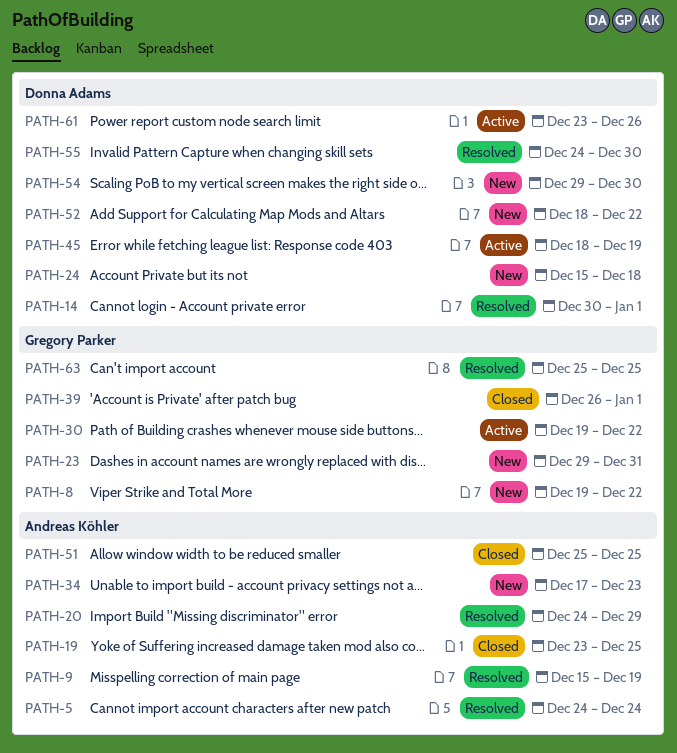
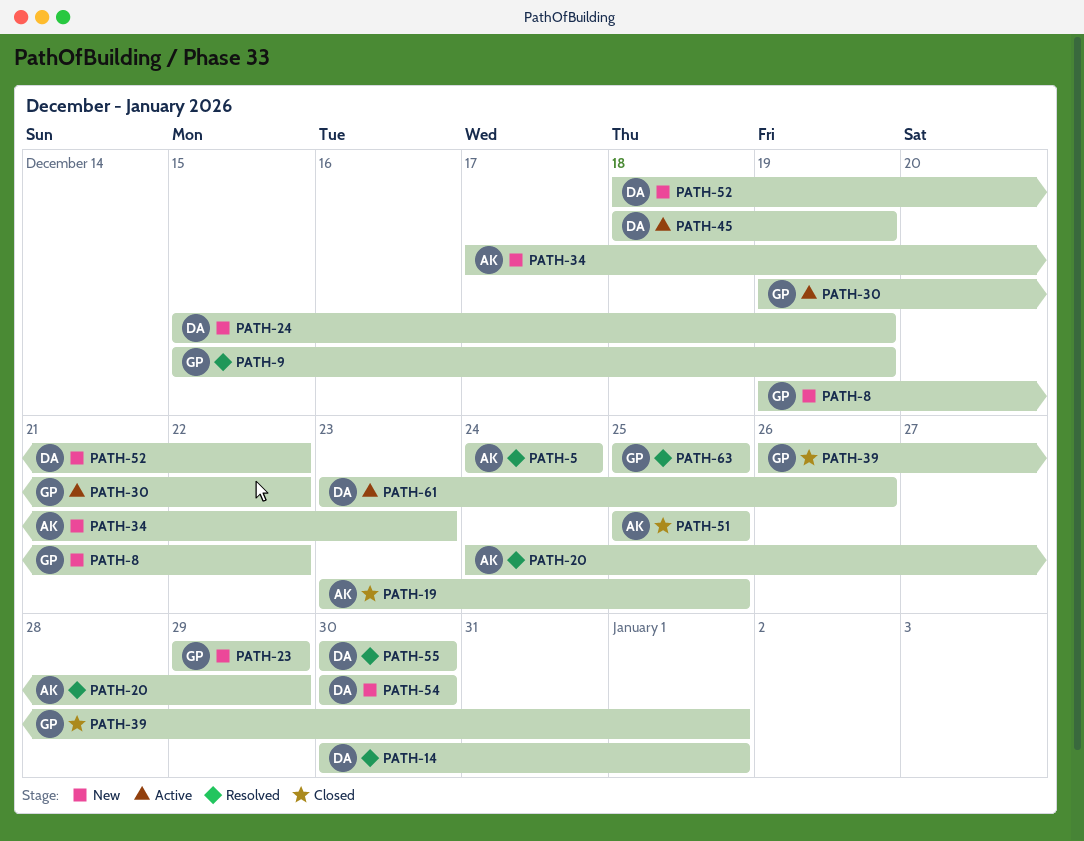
PATH-9, owner: Andreas Köhler -> Gregory Parker
PATH-23, due: Dec 31 -> Dec 29
PATH-24, due: Dec 18 -> Dec 19
PATH-54, start: Dec 29 -> Dec 30
PATH-55, start: Dec 24 -> Dec 30

